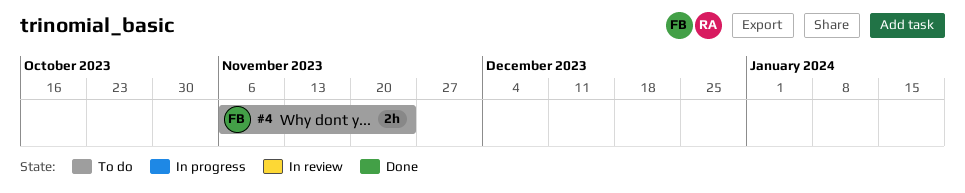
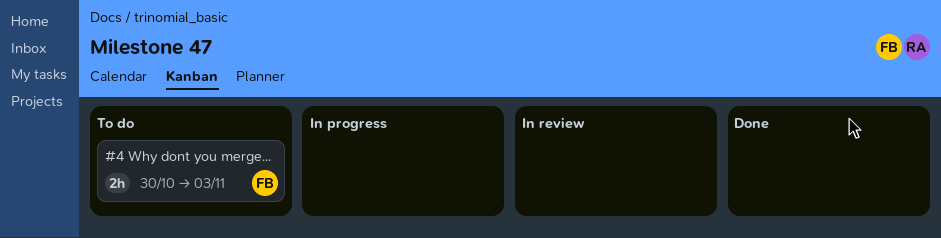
#4, start: Nov 6 -> Oct 30
#4, due: Nov 24 -> Nov 3

